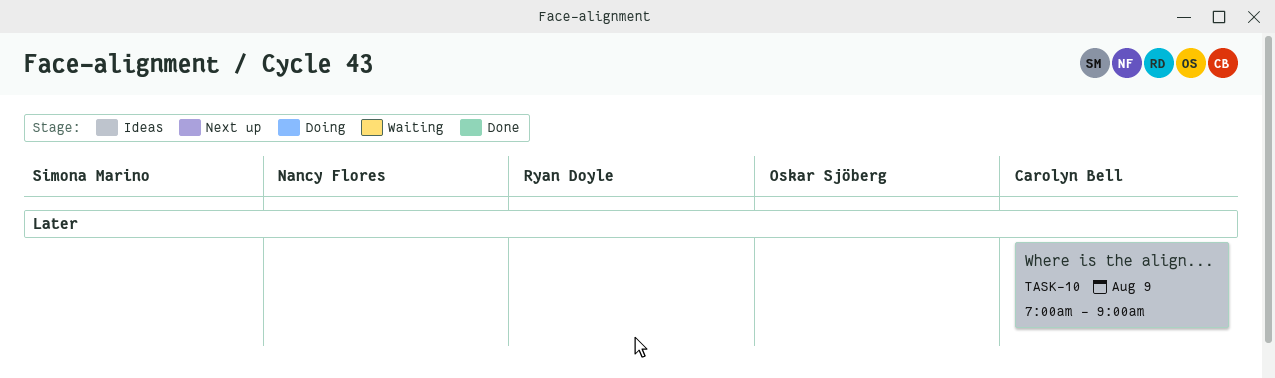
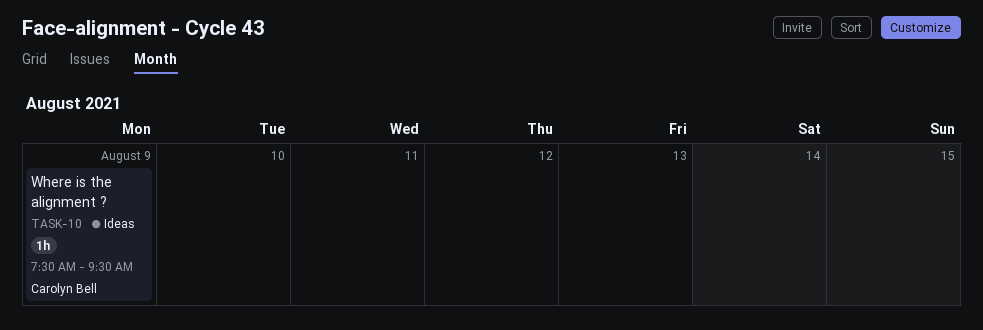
TASK-10, begins: 07:00 -> 07:30
TASK-10, ends: 09:00 -> 09:30

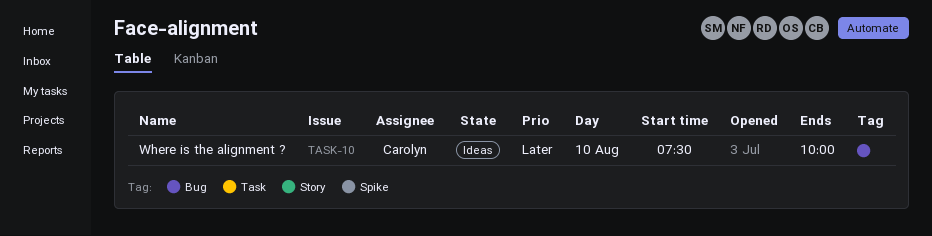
TASK-10, day: Aug 9 -> Aug 10
TASK-10, ends: 09:30 -> 10:00

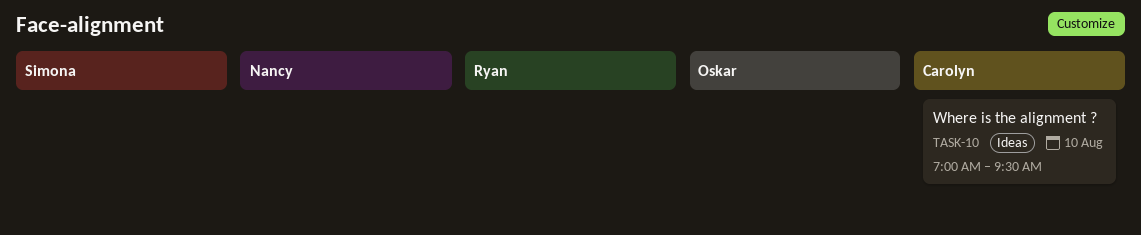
TASK-10, begins: 07:30 -> 07:00
TASK-10, ends: 10:00 -> 09:30

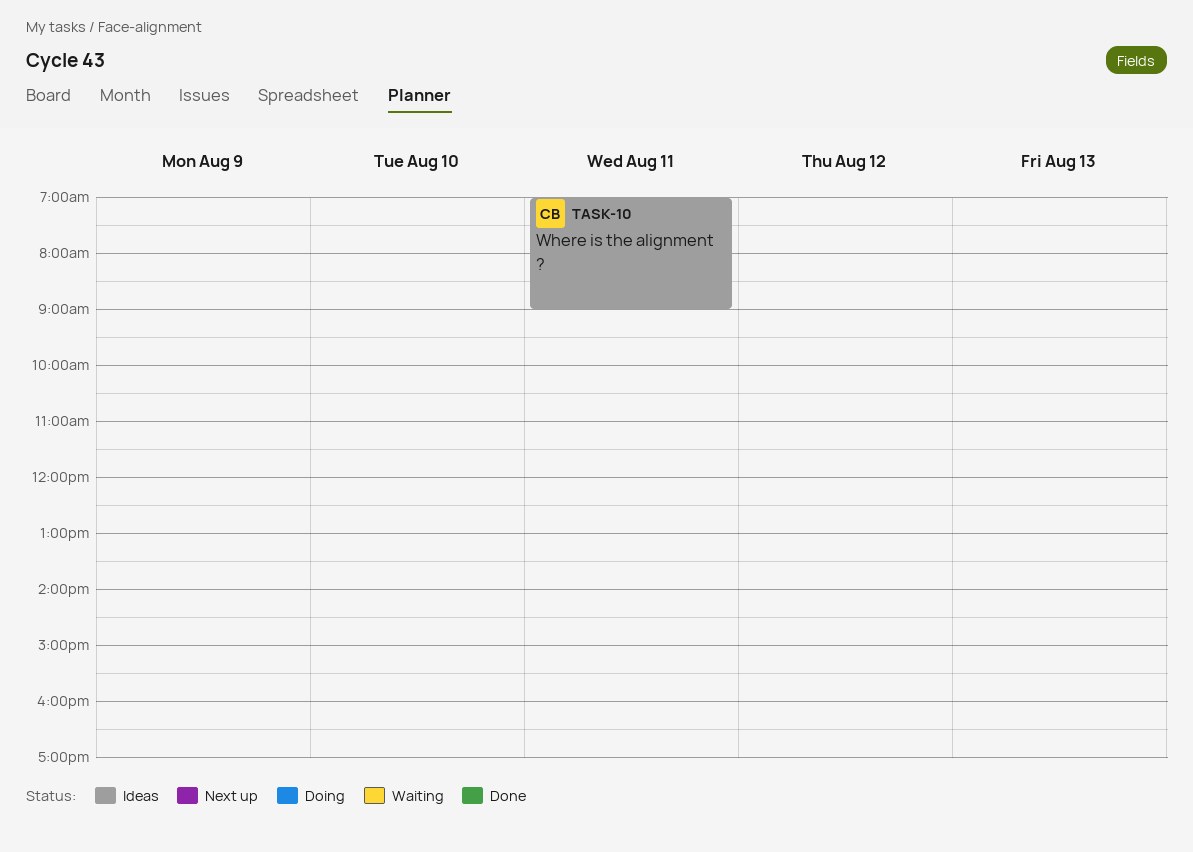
TASK-10, day: Aug 10 -> Aug 11
TASK-10, ends: 09:30 -> 09:00

